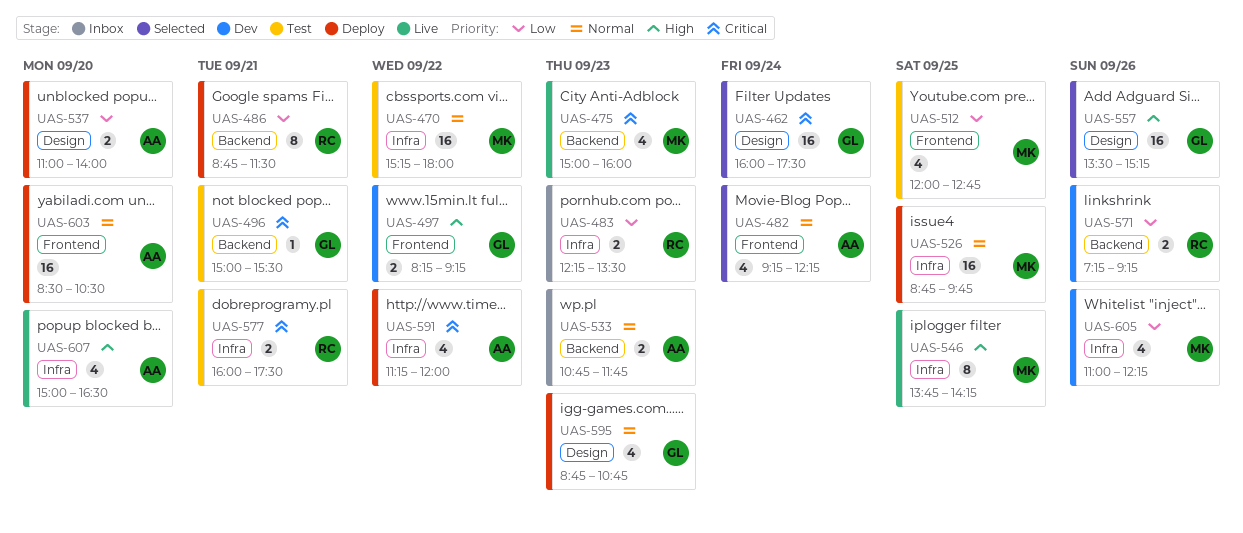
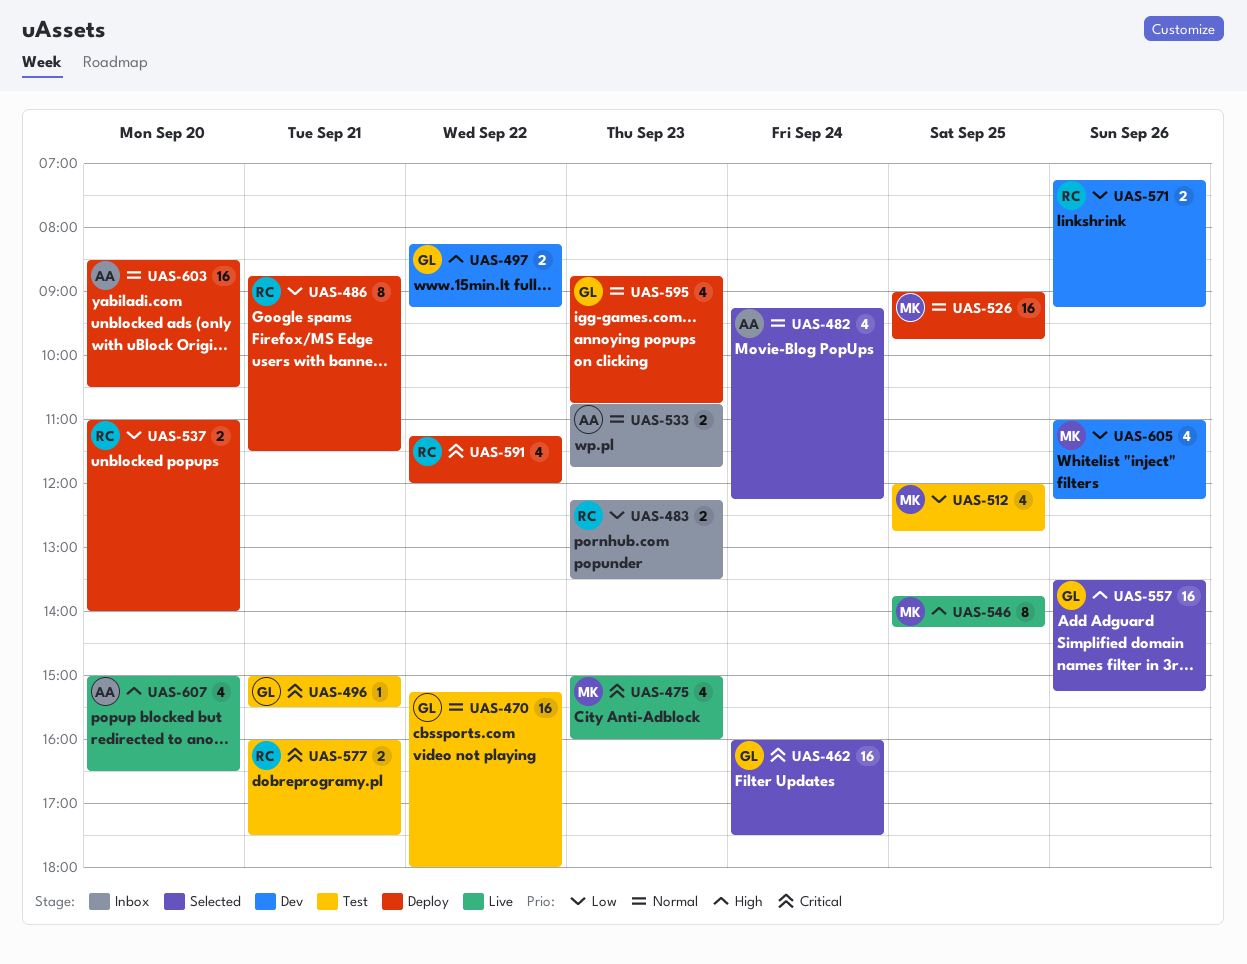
UAS-470, owner: MK -> GL
UAS-526, begins: 08:45 -> 09:00
UAS-537, owner: AA -> RC
UAS-591, owner: AA -> RC

